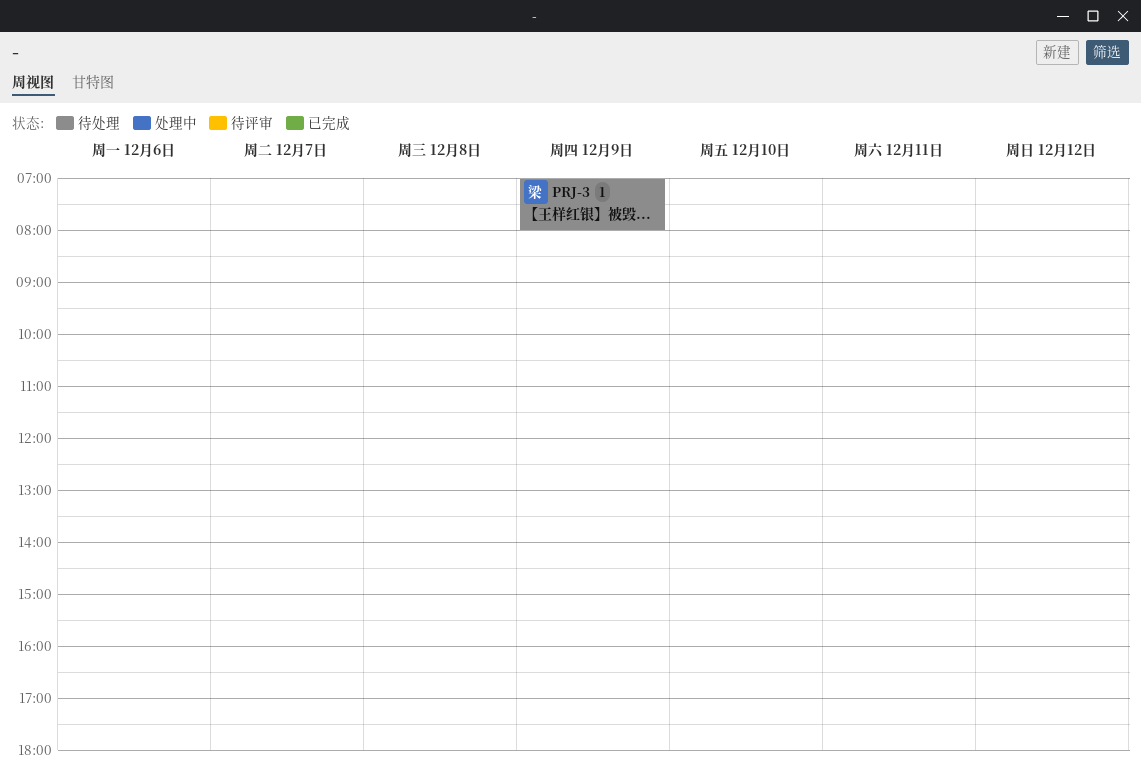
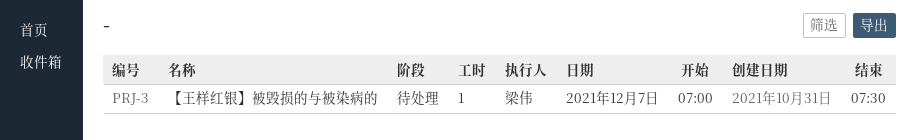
PRJ-3, day: Dec 9 -> Dec 7
PRJ-3, ends: 08:00 -> 07:30

